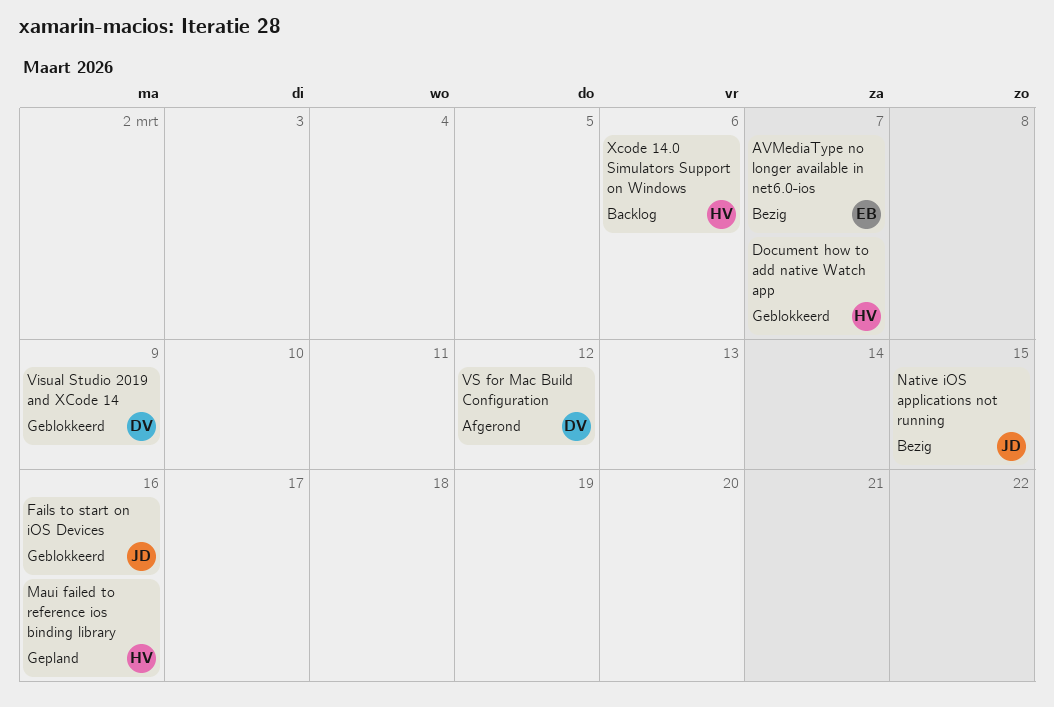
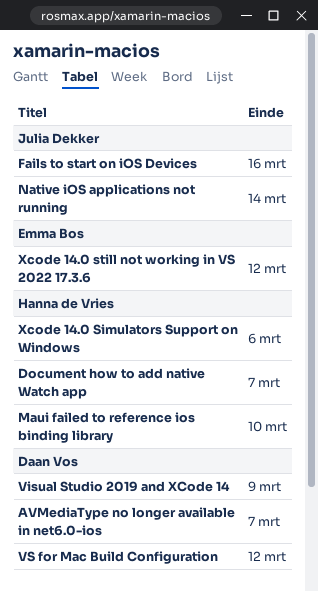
AVMediaType no longer available in net6.0-ios, owner: Emma Bos -> Daan Vos
Maui failed to reference ios binding library, due: Mar 16 -> Mar 10
Native iOS applications not running, due: Mar 15 -> Mar 14
Xcode 14.0 still not working in VS 2022 17.3.6: none -> present

